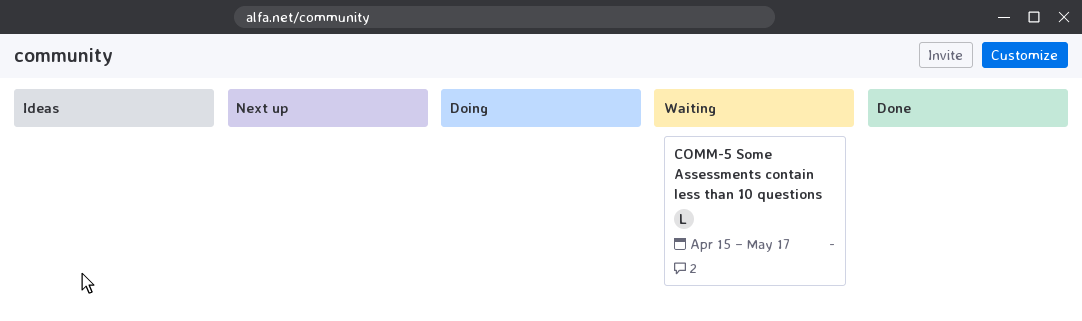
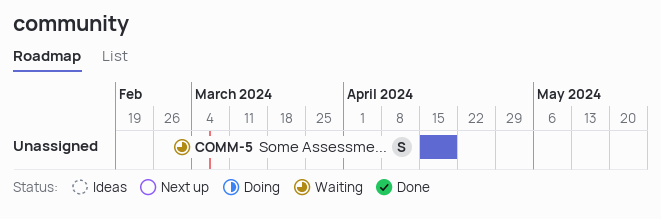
COMM-5, estimate: L -> S
COMM-5, due: May 17 -> Apr 19

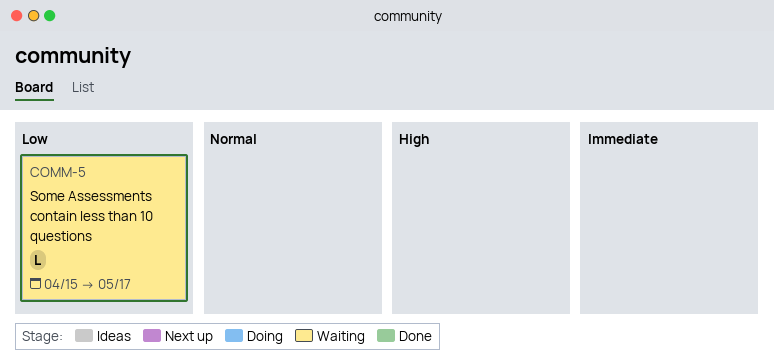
COMM-5, estimate: S -> L
COMM-5, due: Apr 19 -> May 17

